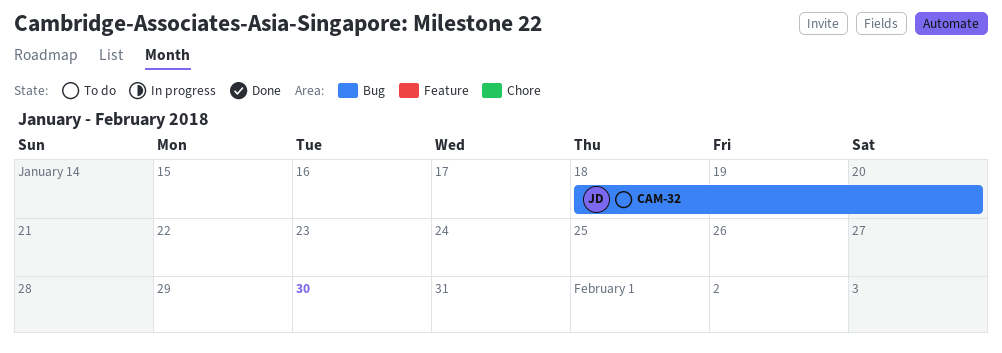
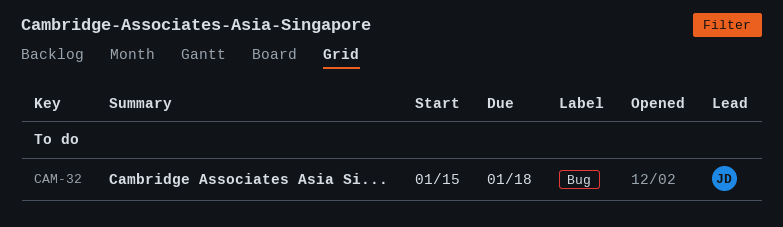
CAM-32, start: Jan 18 -> Jan 15
CAM-32, due: Jan 20 -> Jan 18

